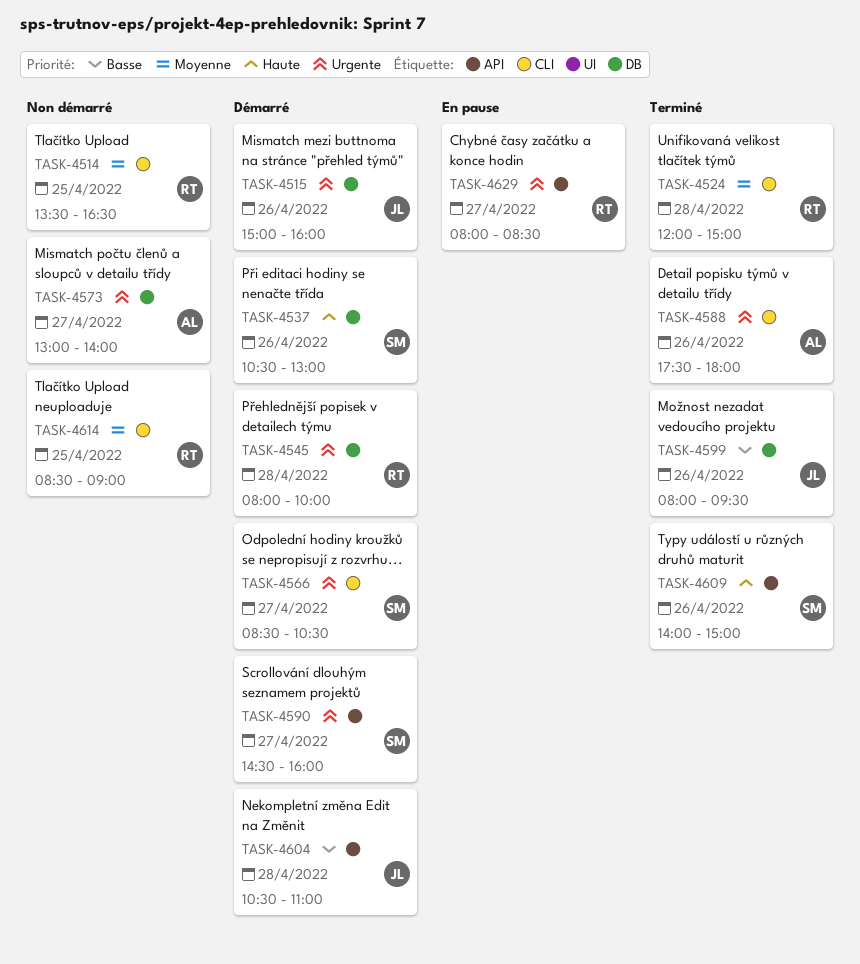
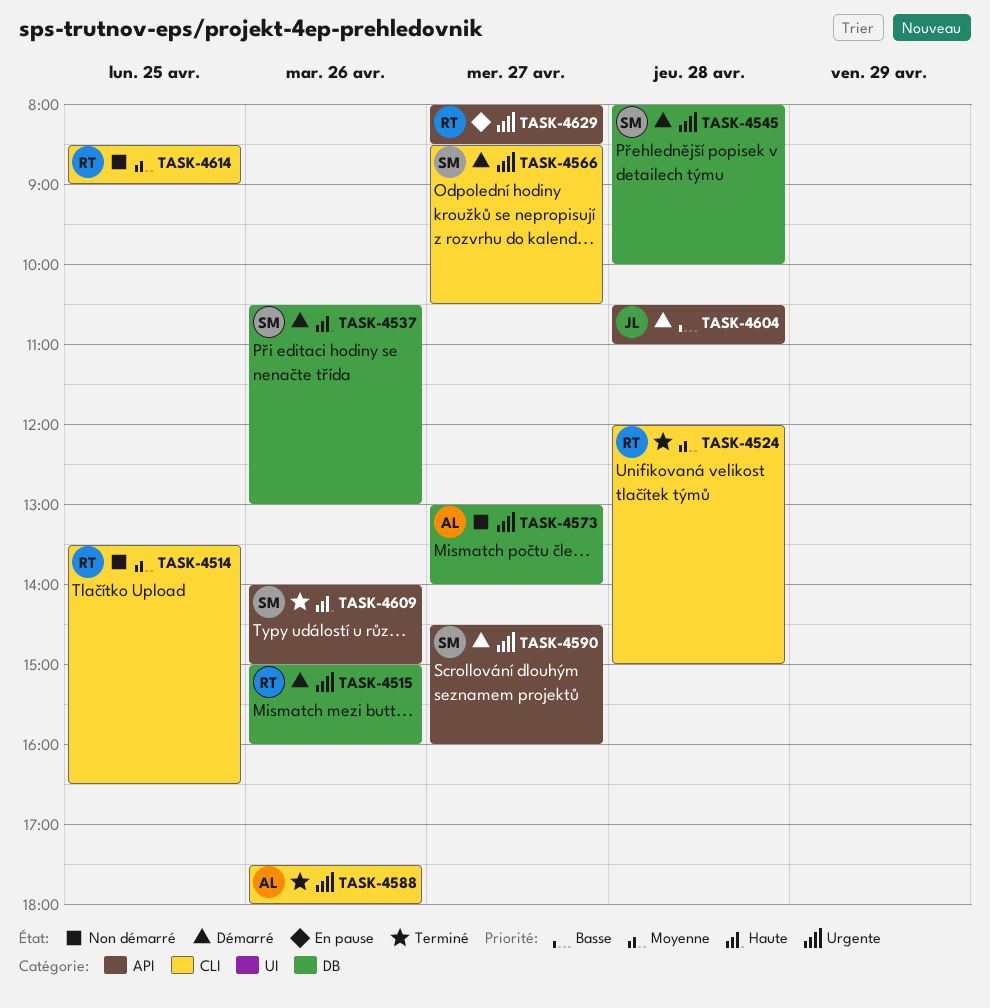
TASK-4515, owner: JL -> RT
TASK-4545, owner: RT -> SM
TASK-4599: present -> none

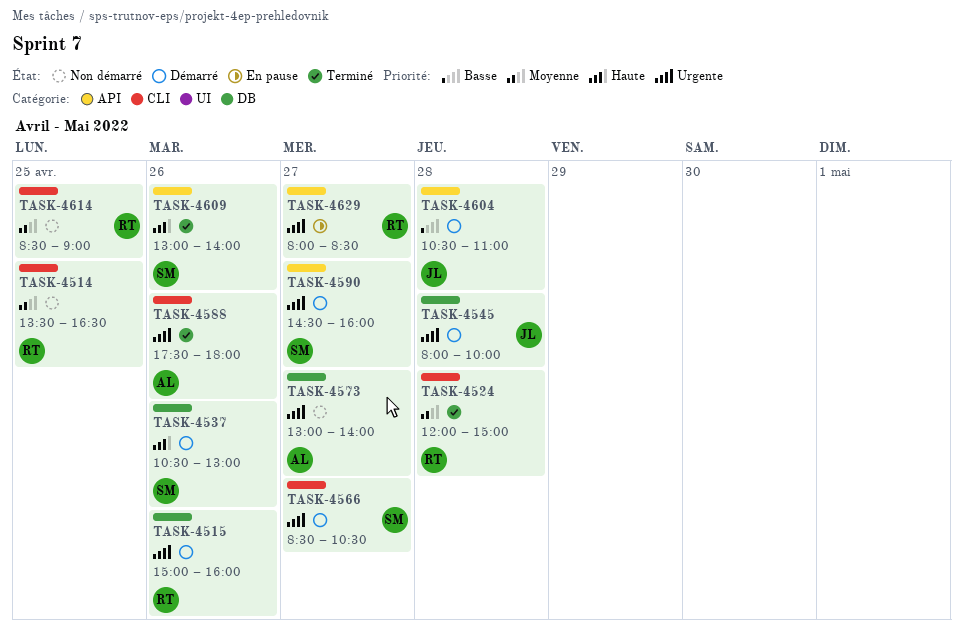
TASK-4545, owner: SM -> JL
TASK-4609, begins: 14:00 -> 13:00
TASK-4609, ends: 15:00 -> 14:00

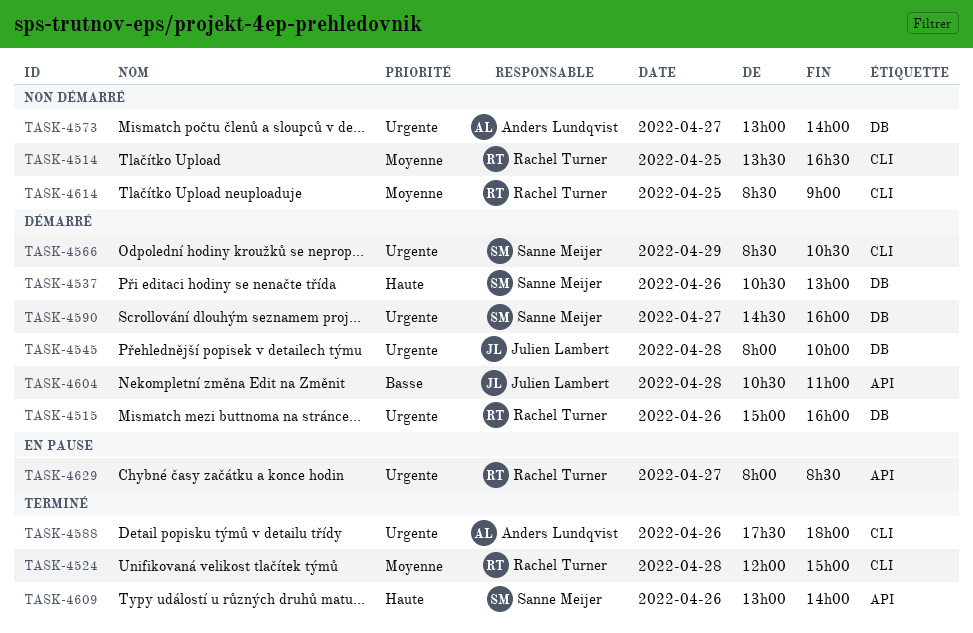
TASK-4566, day: Apr 27 -> Apr 29
TASK-4590, label: API -> DB

